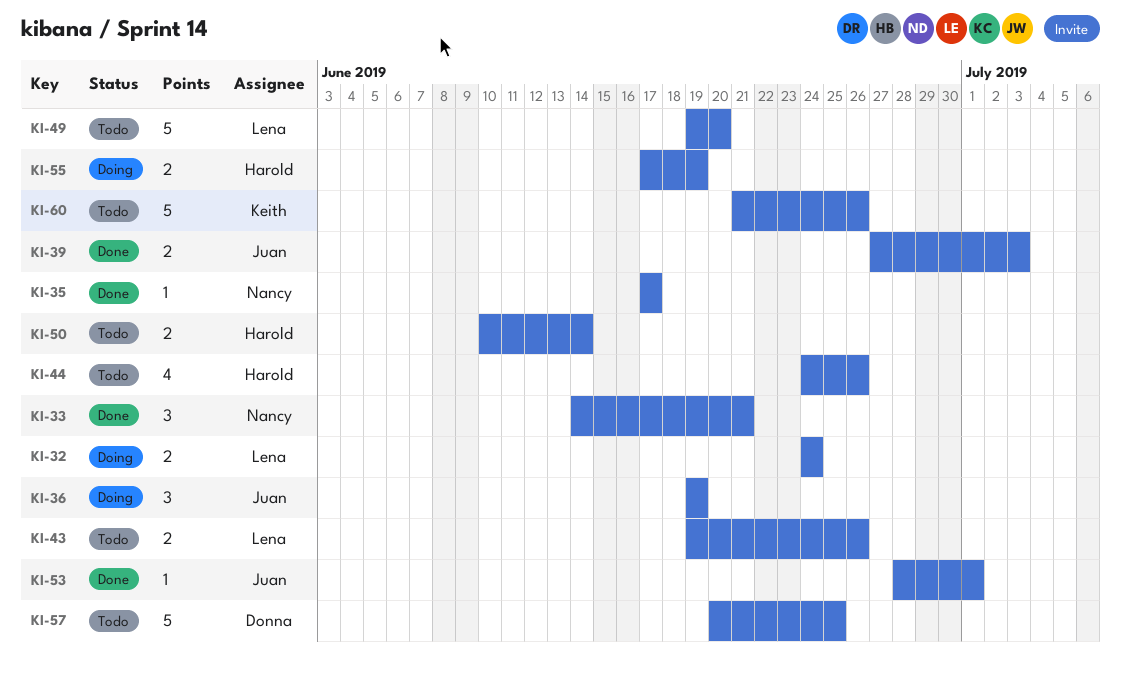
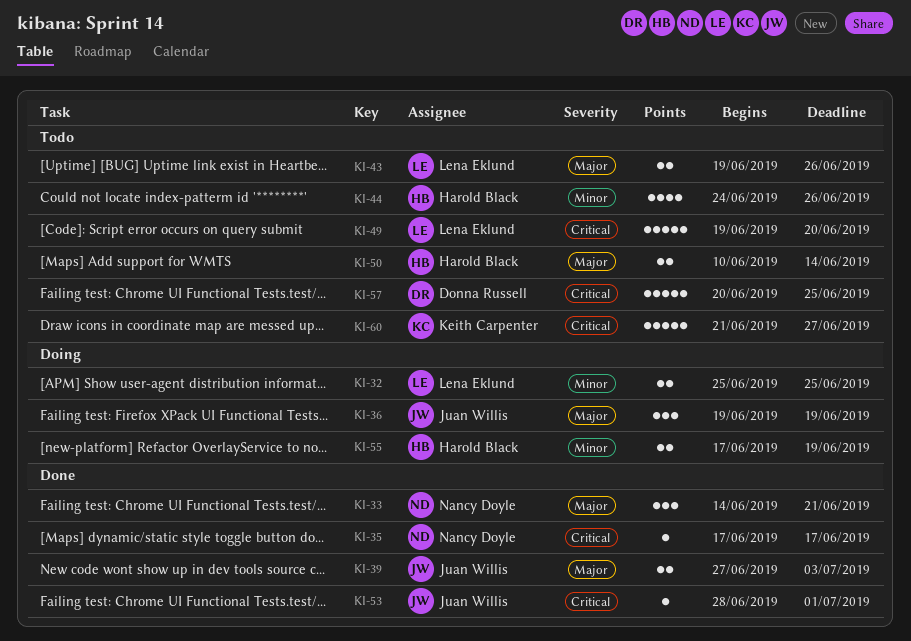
KI-32, start: Jun 24 -> Jun 25
KI-32, due: Jun 24 -> Jun 25
KI-60, due: Jun 26 -> Jun 27

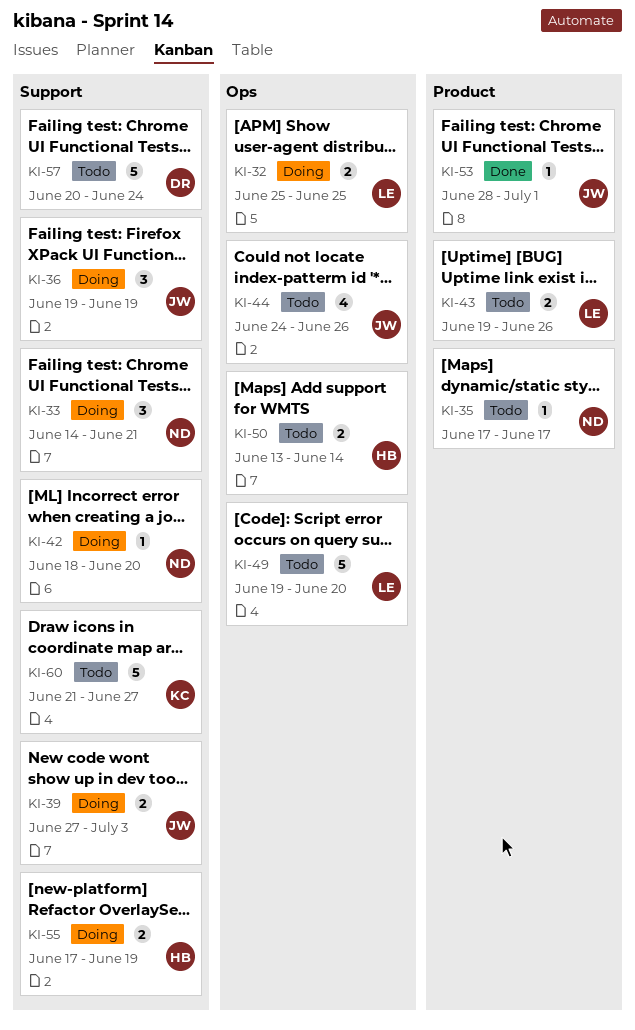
KI-33, status: Done -> Doing
KI-35, status: Done -> Todo
KI-39, status: Done -> Doing
KI-42: none -> present
KI-44, owner: Harold Black -> Juan Willis
KI-50, start: Jun 10 -> Jun 13
KI-57, due: Jun 25 -> Jun 24

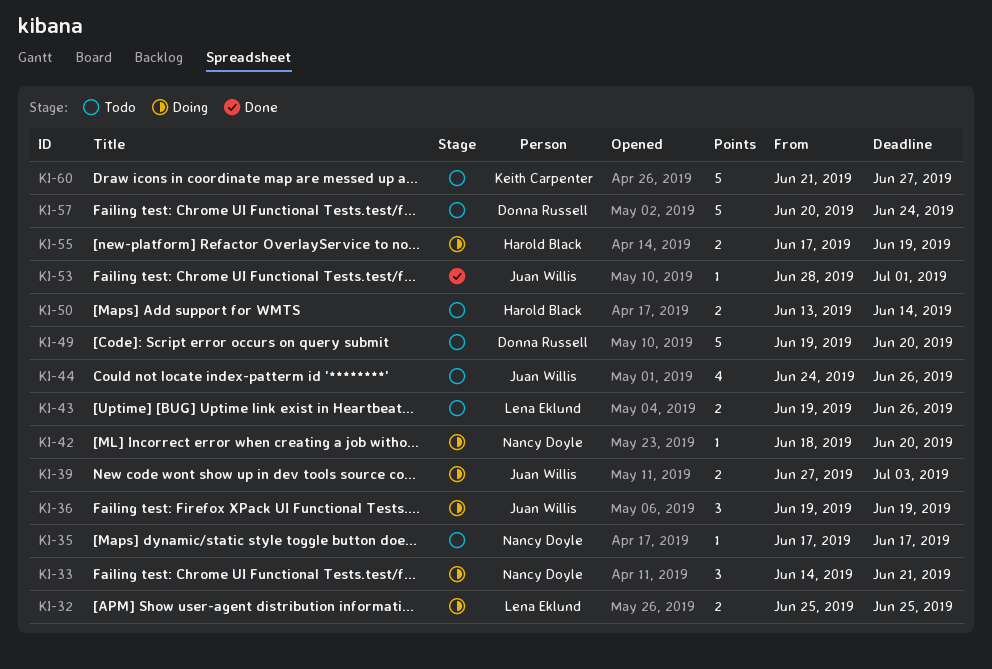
KI-49, owner: Lena Eklund -> Donna Russell

